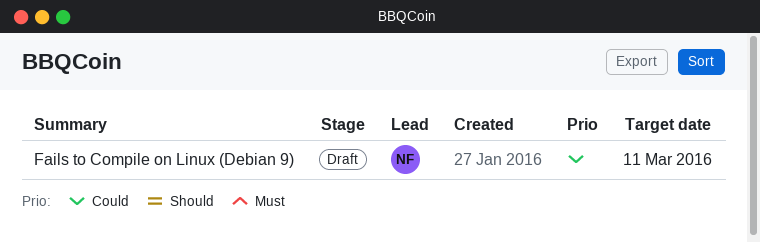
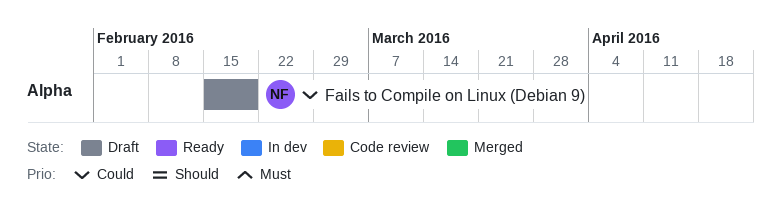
Fails to Compile on Linux (Debian 9), due: Mar 11 -> Feb 19

